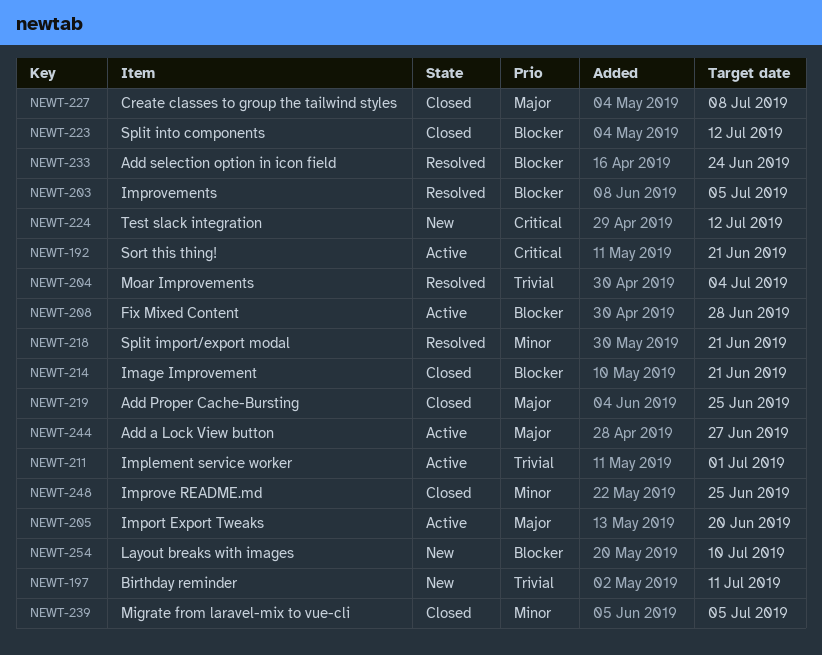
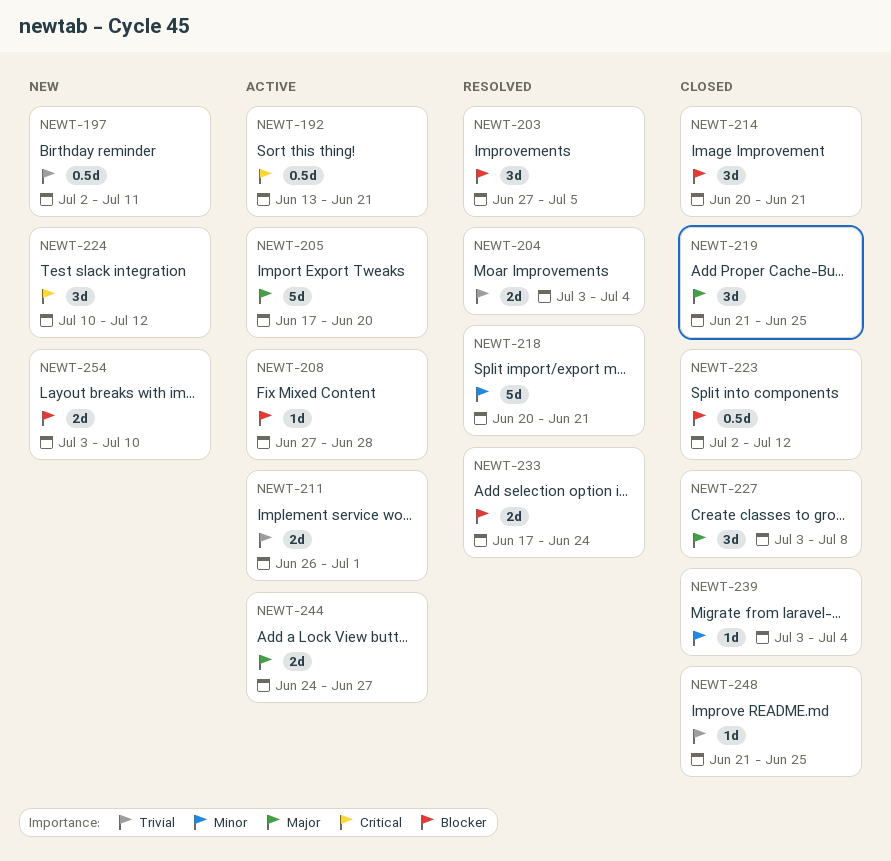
NEWT-239, due: Jul 5 -> Jul 4
NEWT-248, priority: Minor -> Trivial

